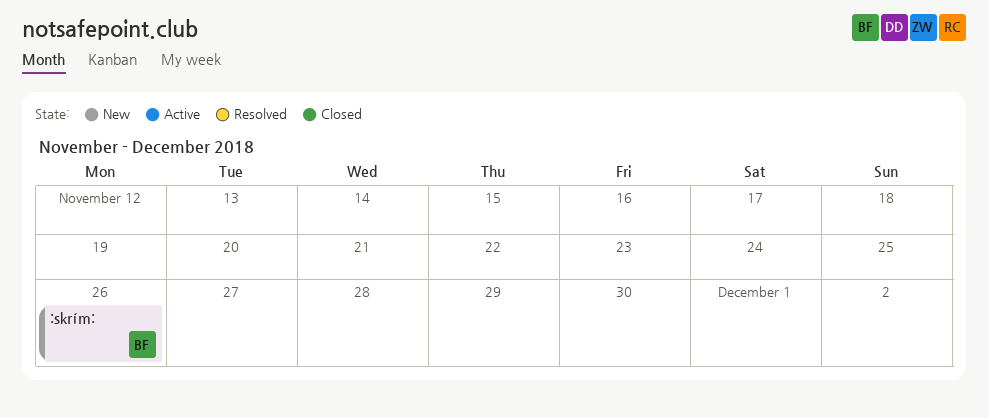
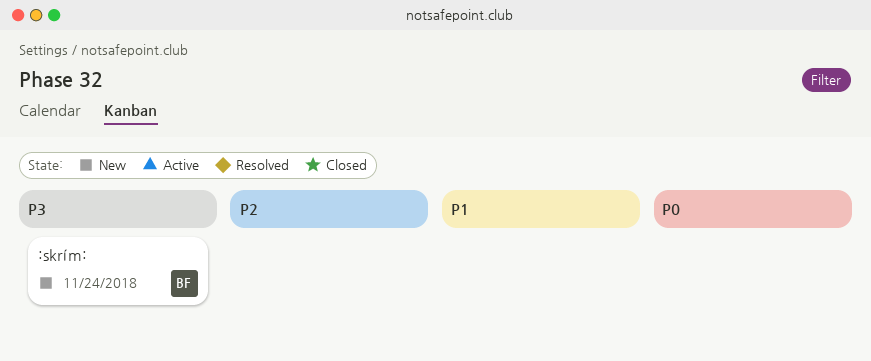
:skrím:, due: Nov 26 -> Nov 24

